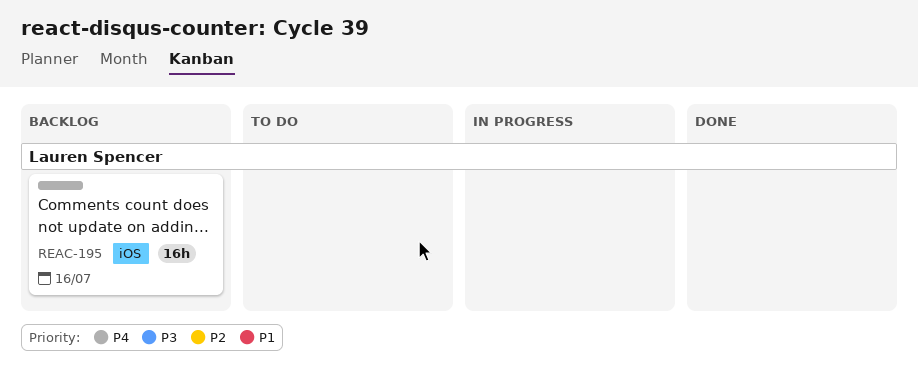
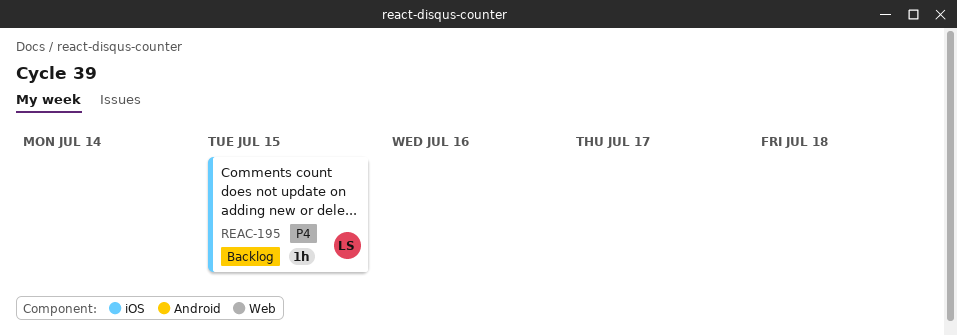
REAC-195, estimate: 16h -> 1h
REAC-195, due: Jul 16 -> Jul 15

